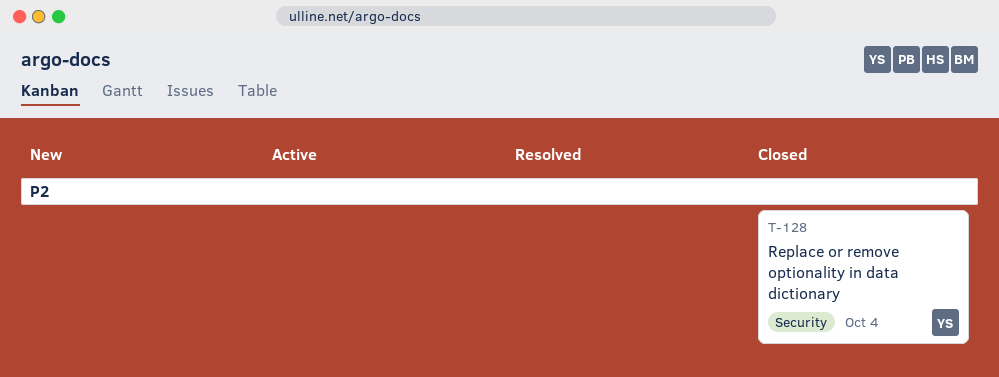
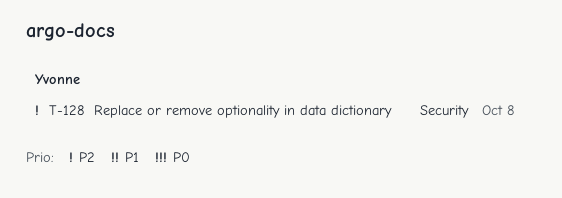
T-128, due: Oct 4 -> Oct 8

